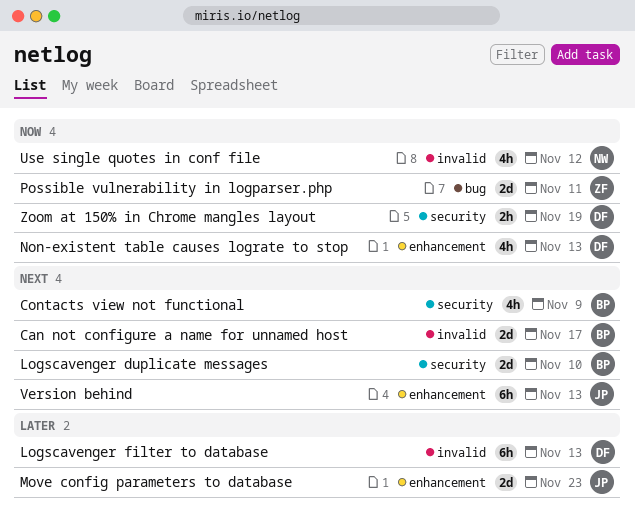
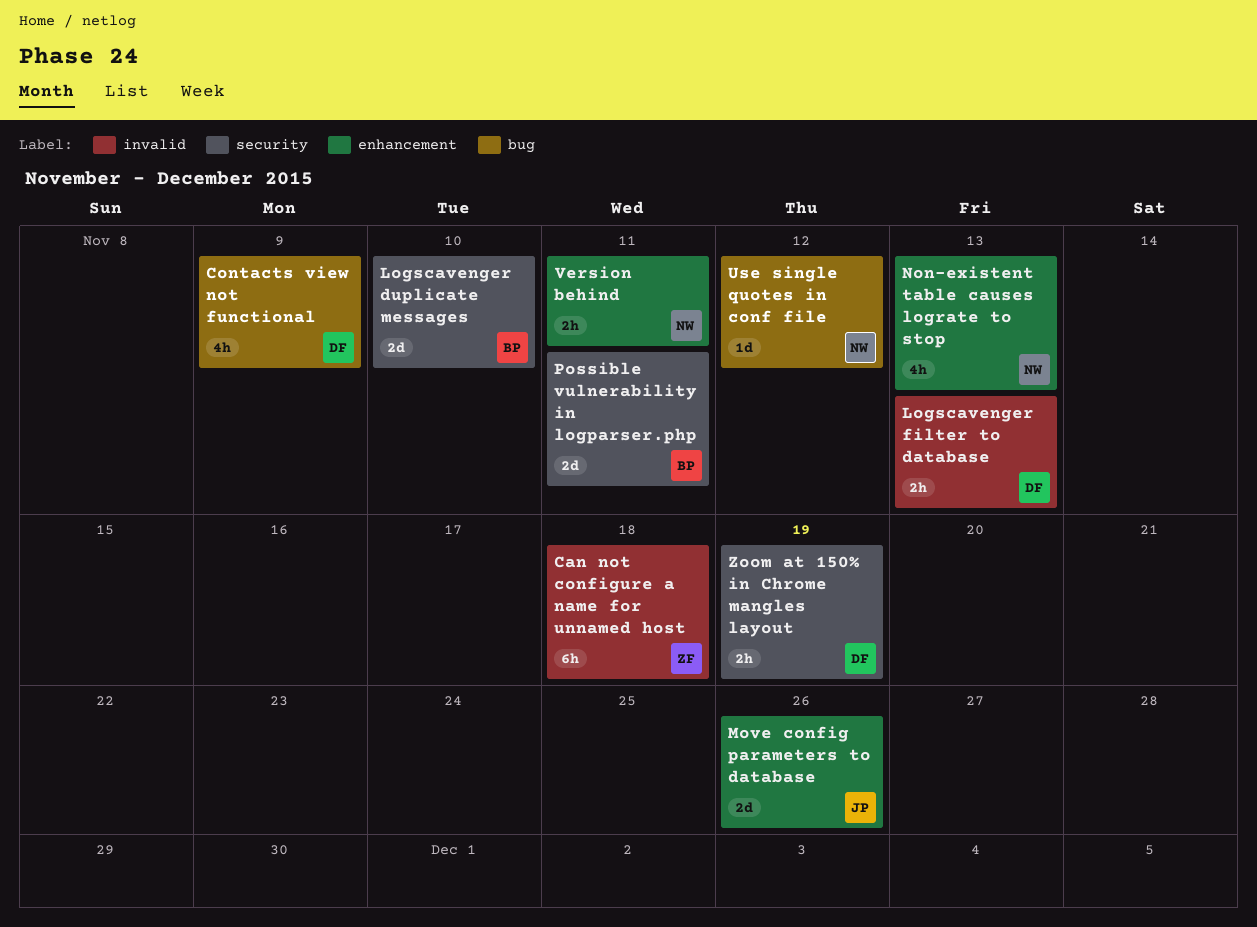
Can not configure a name for unnamed host, owner: BP -> ZF
Can not configure a name for unnamed host, estimate: 2d -> 6h
Can not configure a name for unnamed host, due: Nov 17 -> Nov 18
Contacts view not functional, owner: BP -> DF
Contacts view not functional, label: security -> bug
Logscavenger filter to database, estimate: 6h -> 2h
Move config parameters to database, due: Nov 23 -> Nov 26
Non-existent table causes lograte to stop, owner: DF -> NW
Possible vulnerability in logparser.php, owner: ZF -> BP
Possible vulnerability in logparser.php, label: bug -> security
Use single quotes in conf file, label: invalid -> bug
Use single quotes in conf file, estimate: 4h -> 1d
Version behind, owner: JP -> NW
Version behind, estimate: 6h -> 2h
Version behind, due: Nov 13 -> Nov 11

